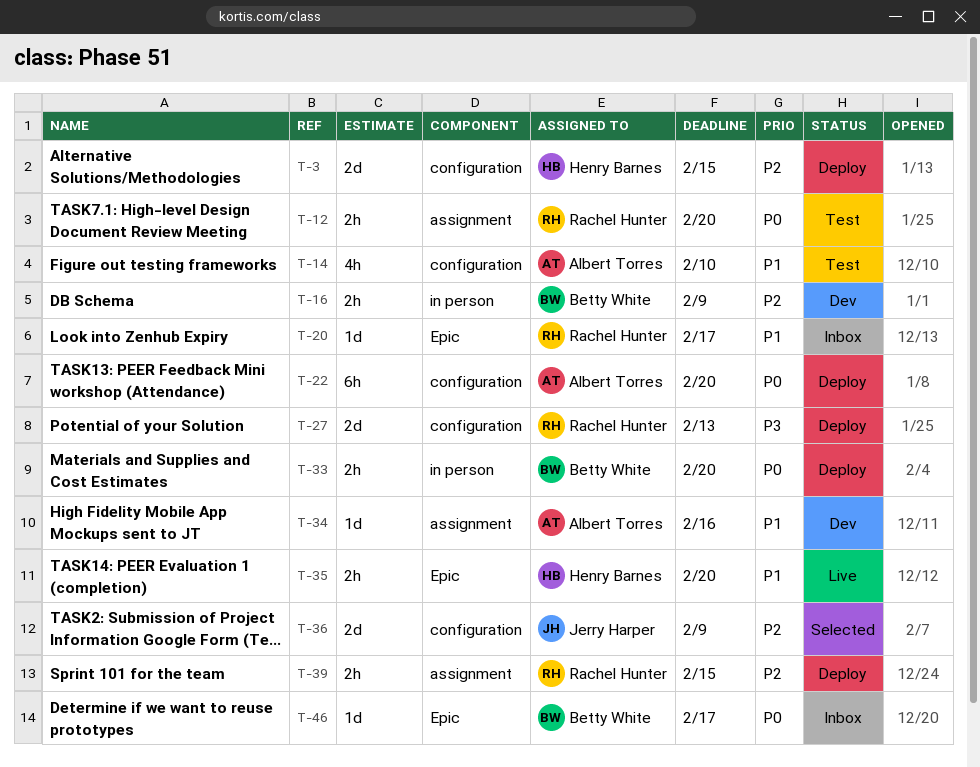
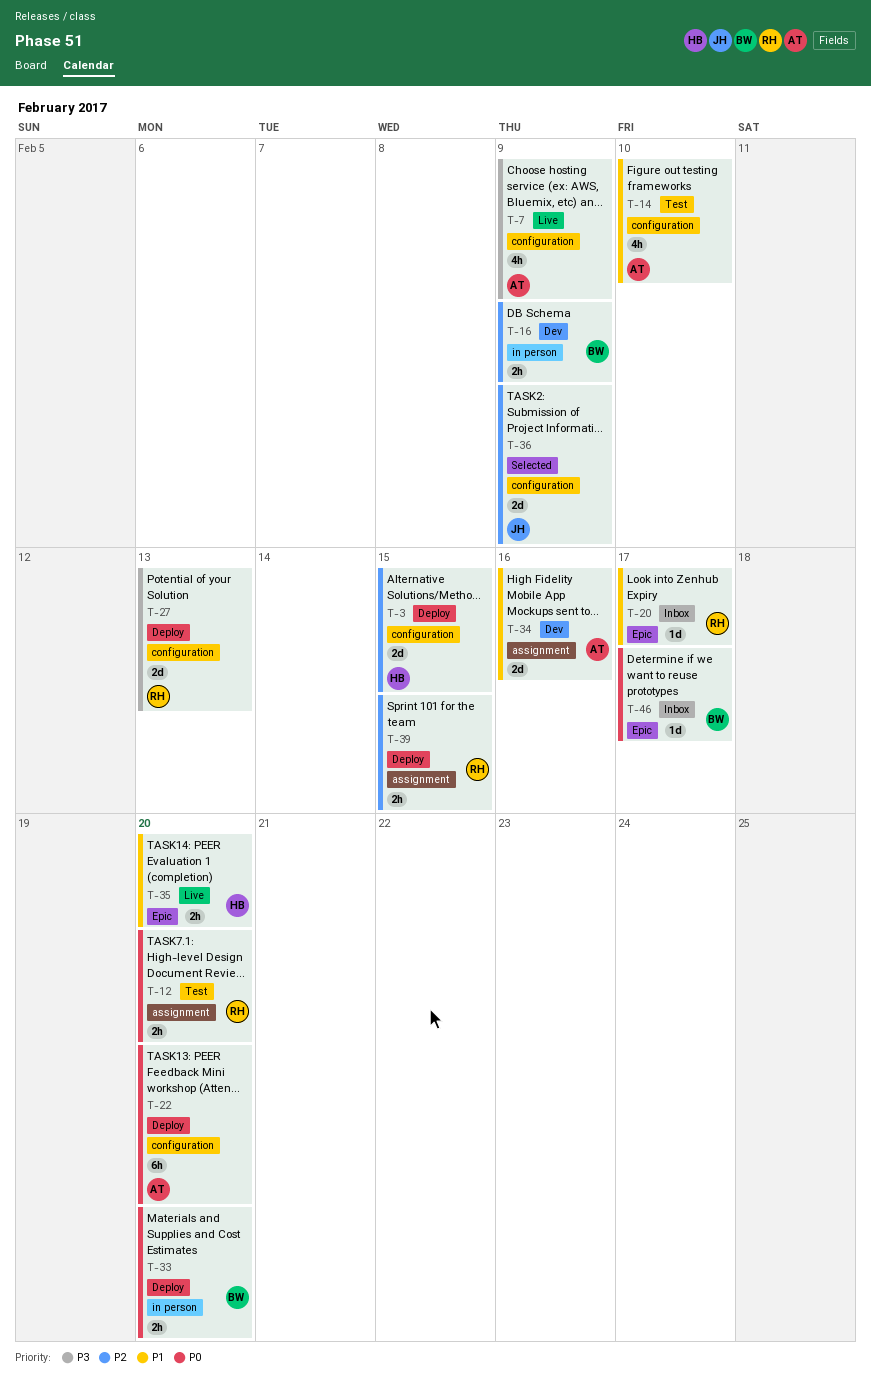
T-7: none -> present
T-34, estimate: 1d -> 2d

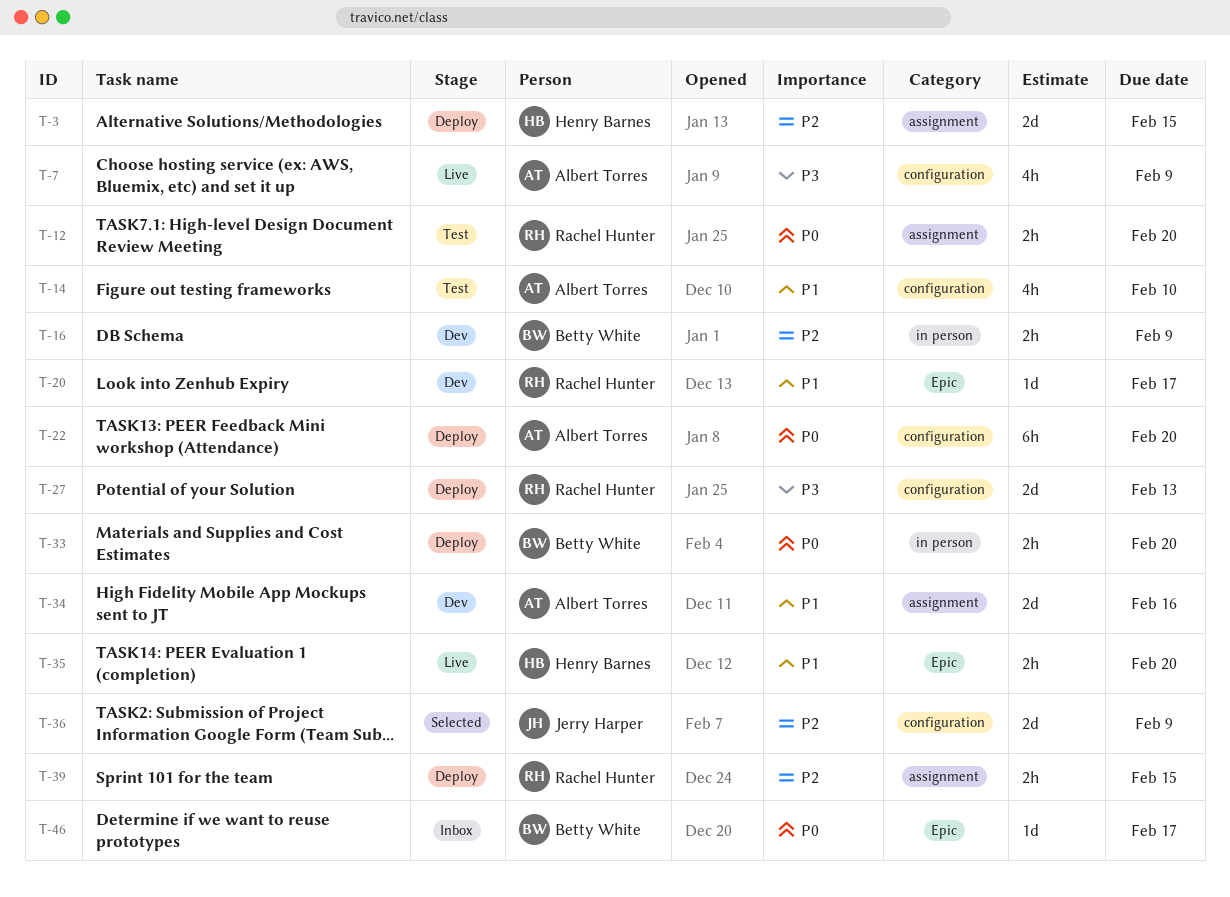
T-3, label: configuration -> assignment
T-20, status: Inbox -> Dev

